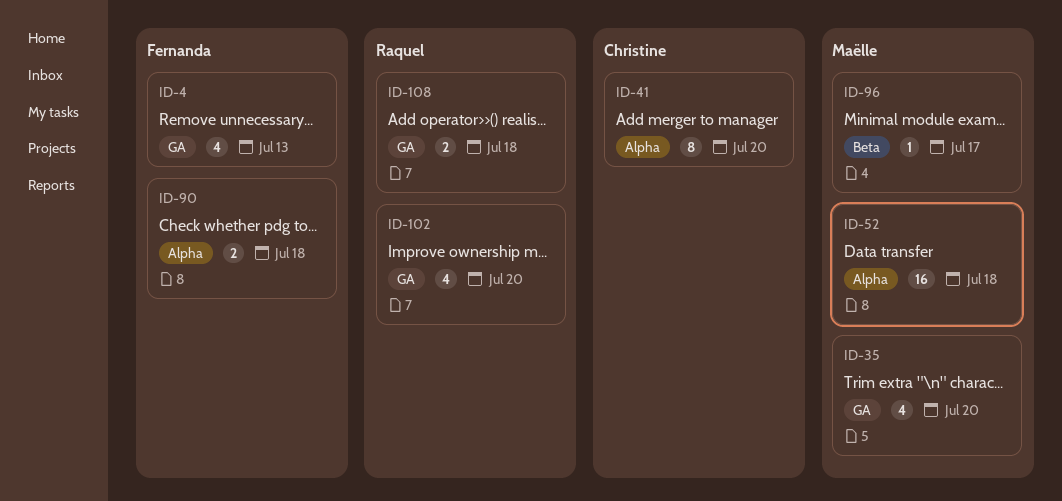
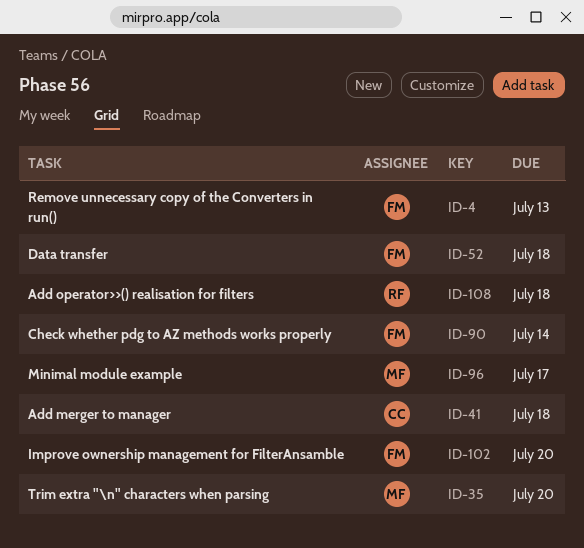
ID-41, due: Jul 20 -> Jul 18
ID-52, owner: Maëlle -> Fernanda
ID-90, due: Jul 18 -> Jul 14
ID-102, owner: Raquel -> Fernanda

